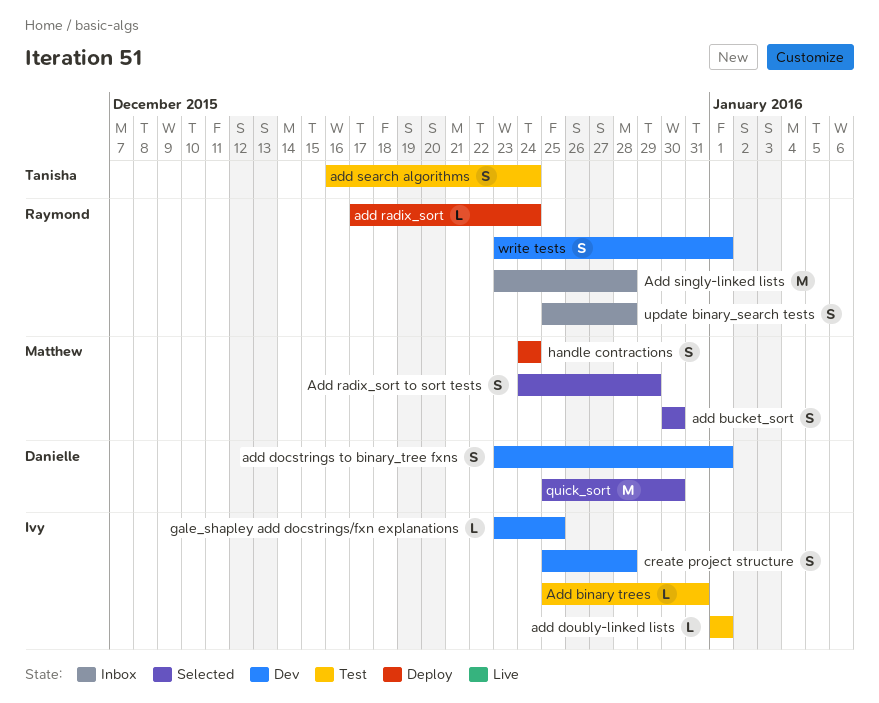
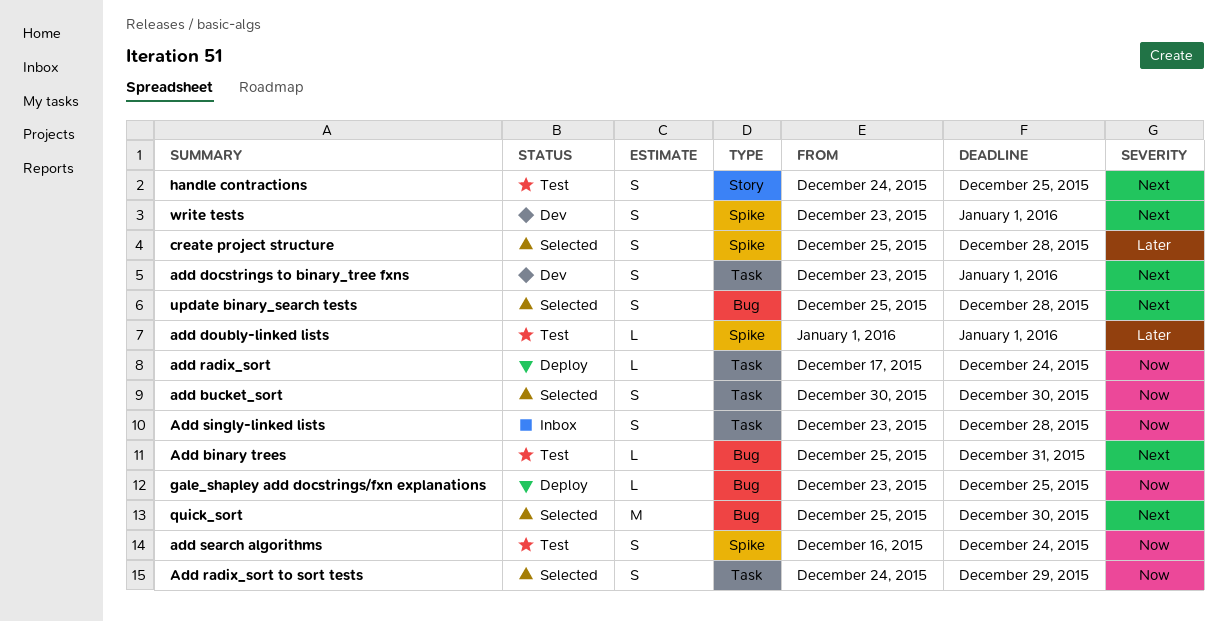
Add singly-linked lists, estimate: M -> S
create project structure, status: Dev -> Selected
gale_shapley add docstrings/fxn explanations, status: Dev -> Deploy
handle contractions, status: Deploy -> Test
handle contractions, due: Dec 24 -> Dec 25
update binary_search tests, status: Inbox -> Selected

